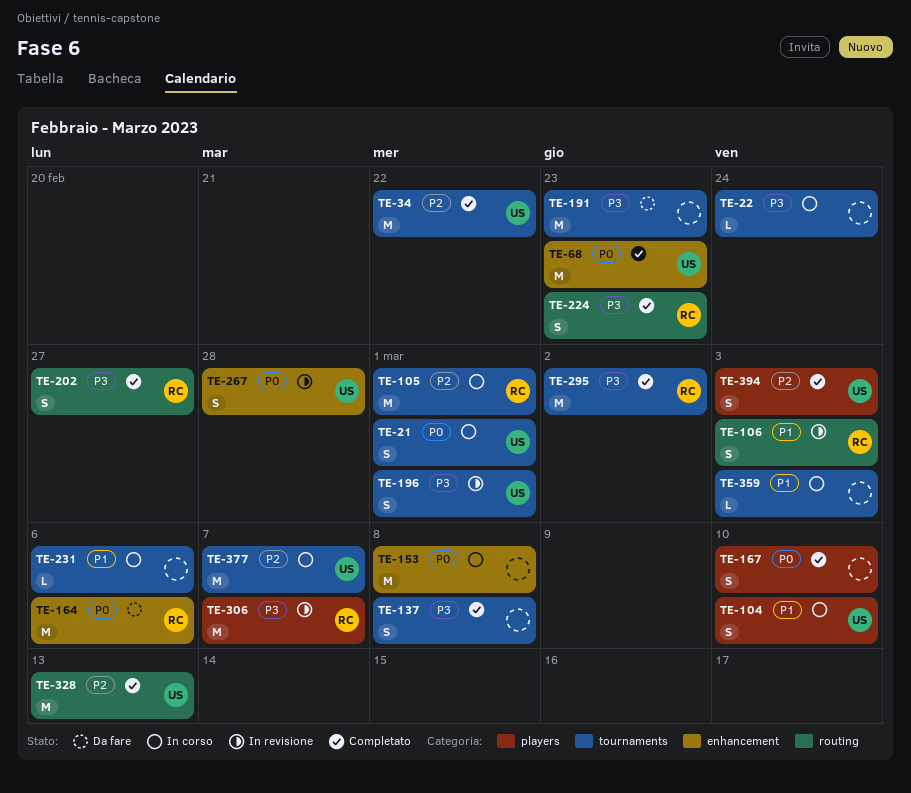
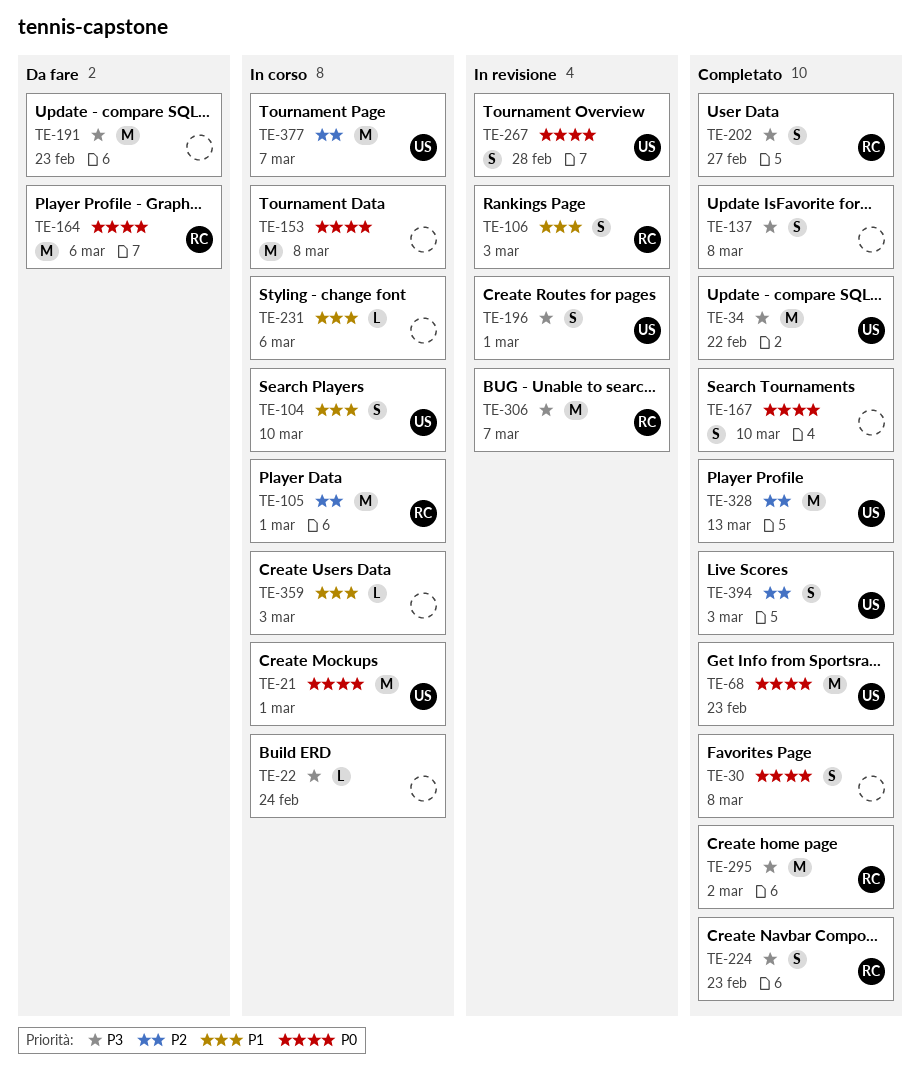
TE-21, estimate: S -> M
TE-30: none -> present
TE-34, priority: P2 -> P3

